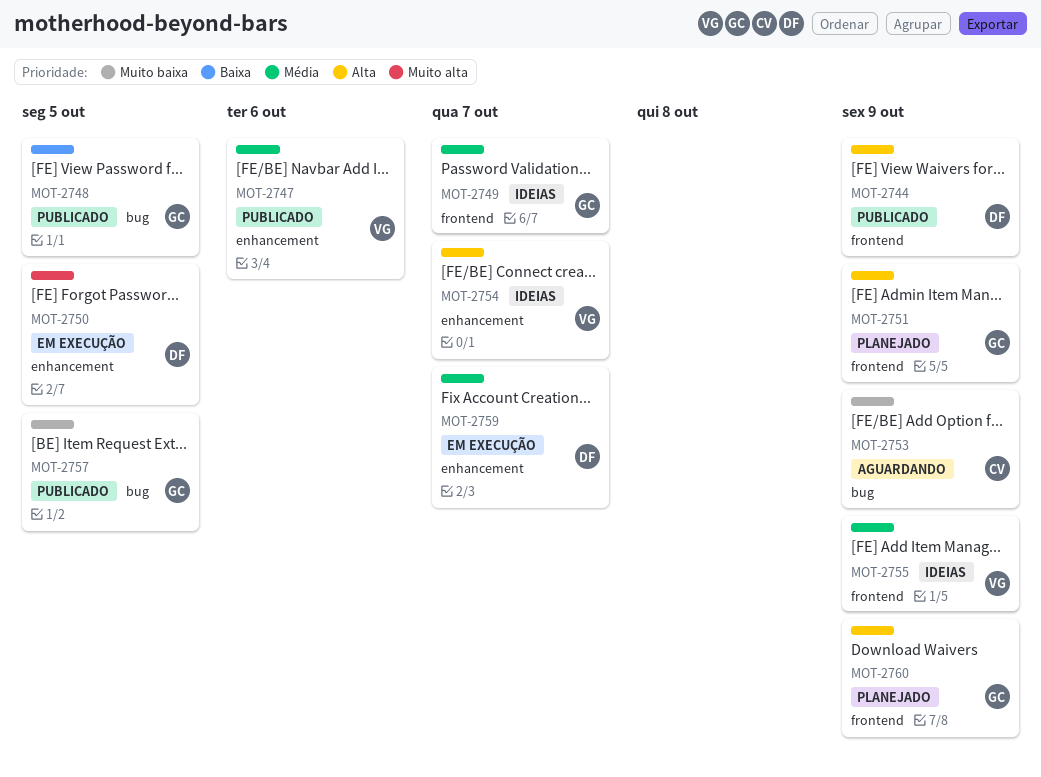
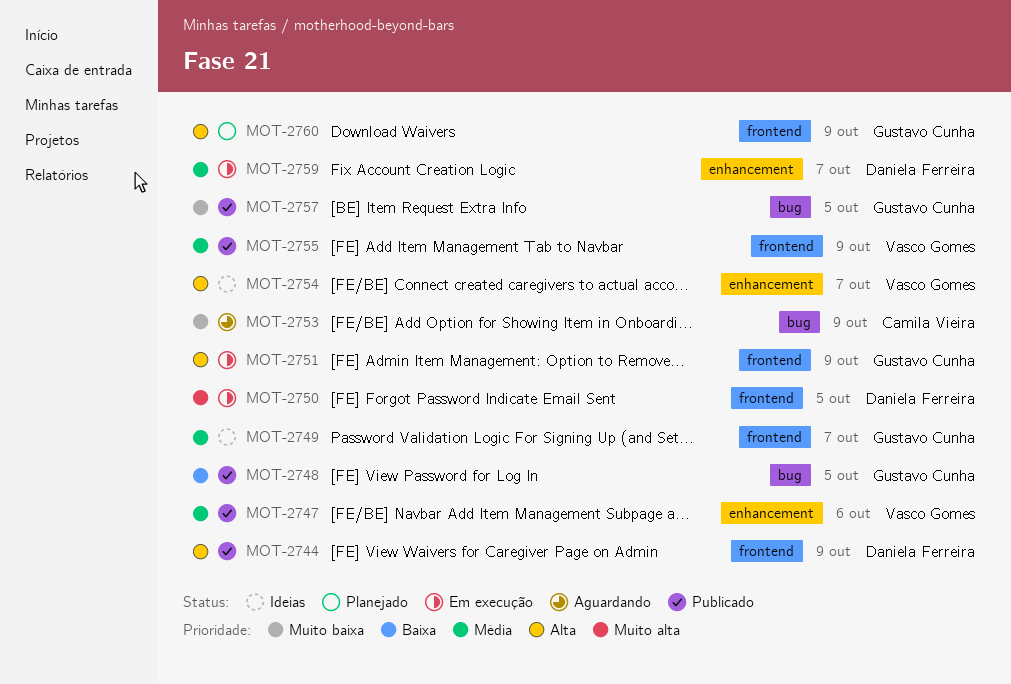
MOT-2750, label: enhancement -> frontend
MOT-2751, status: Planejado -> Em execução
MOT-2755, status: Ideias -> Publicado

